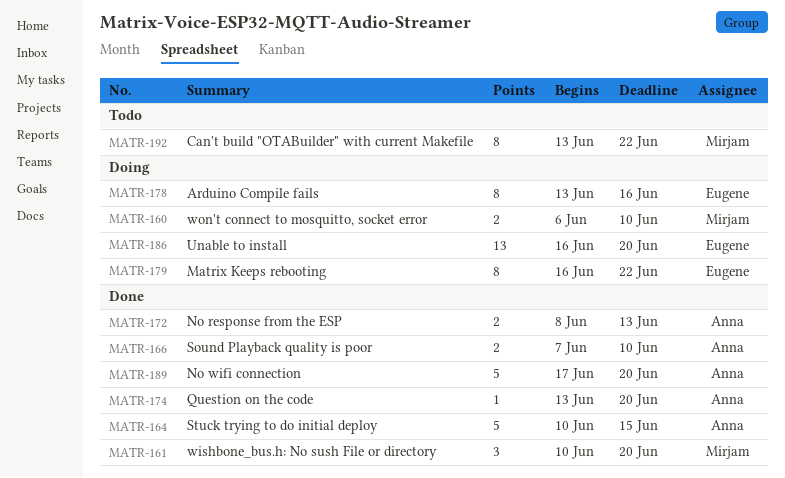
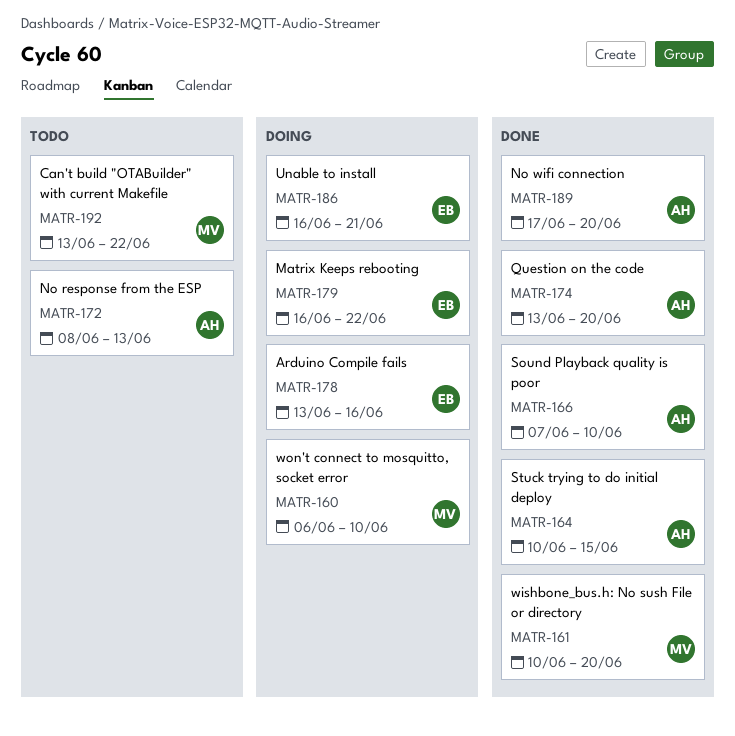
MATR-172, status: Done -> Todo
MATR-186, due: Jun 20 -> Jun 21

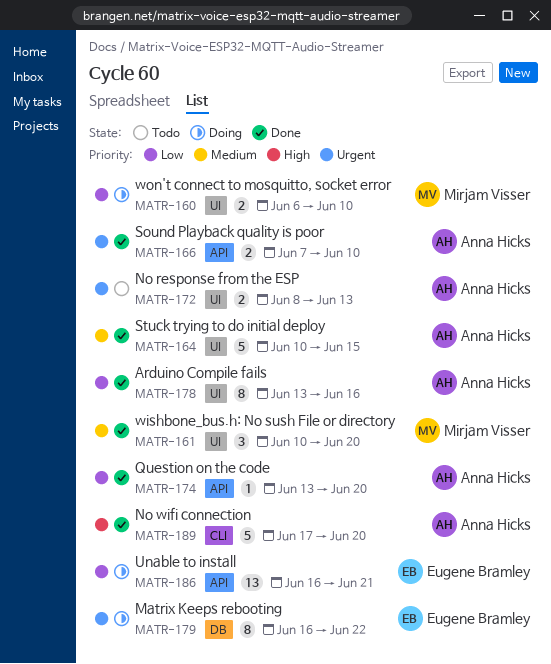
MATR-178, status: Doing -> Done
MATR-178, owner: Eugene Bramley -> Anna Hicks
MATR-192: present -> none

